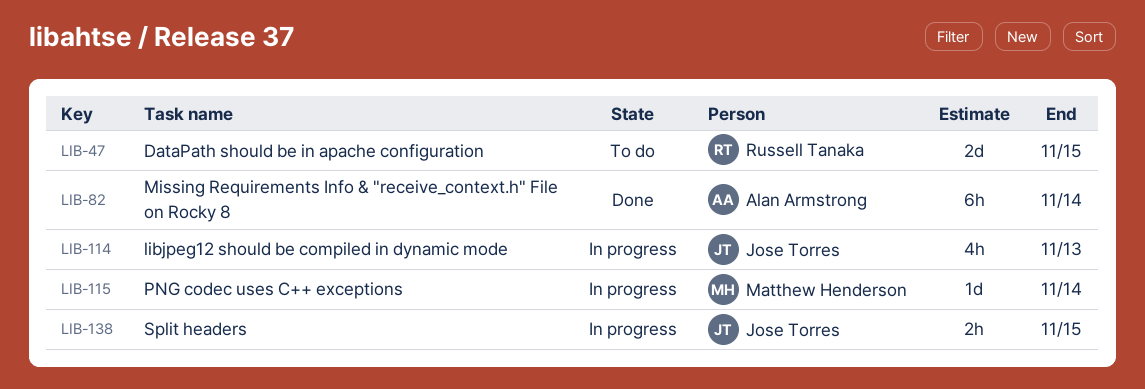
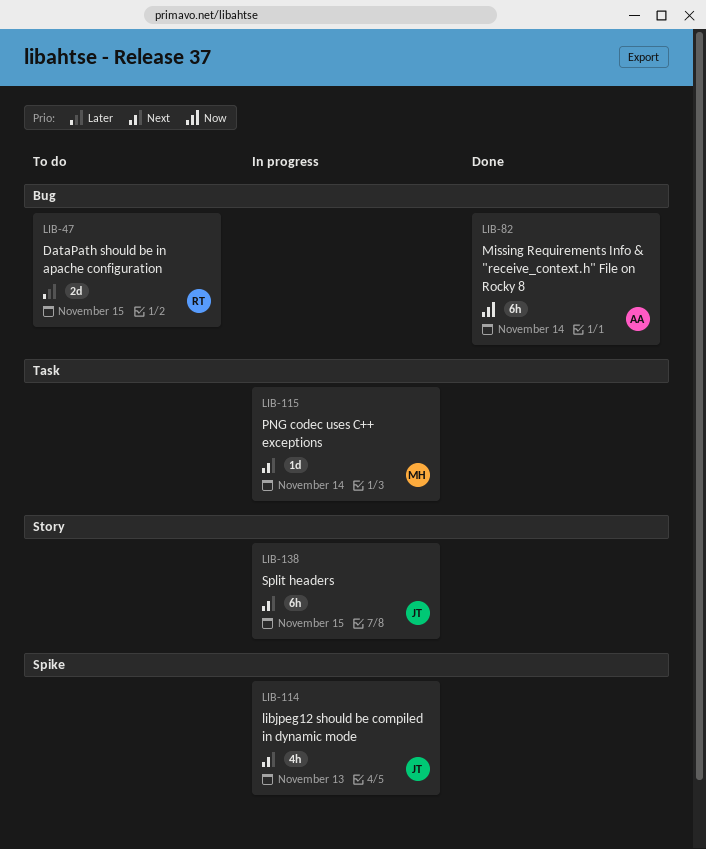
LIB-138, estimate: 2h -> 6h

